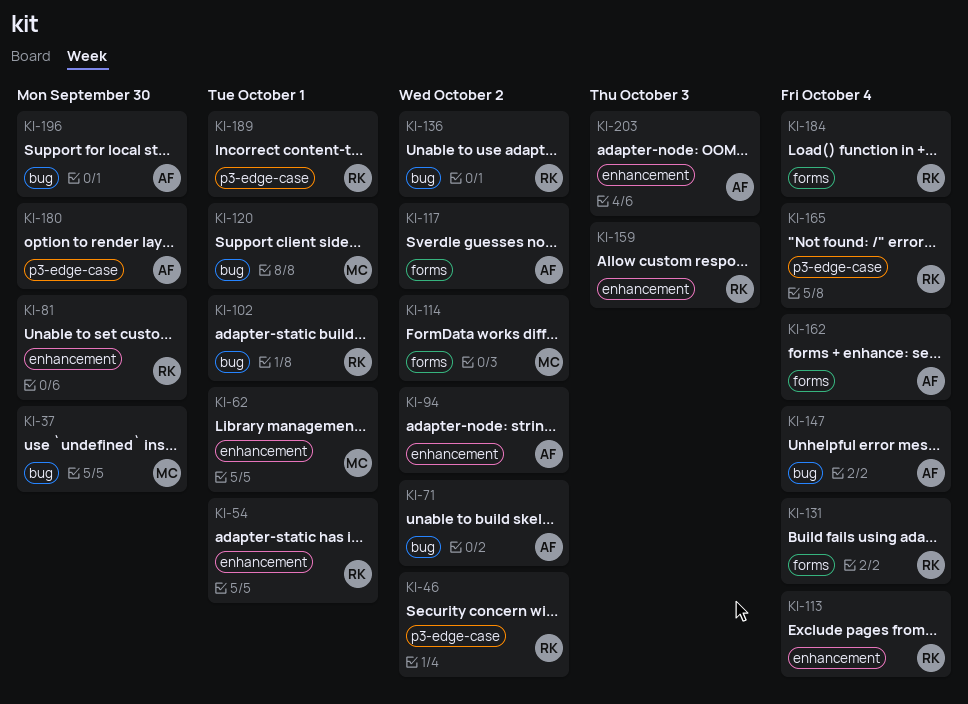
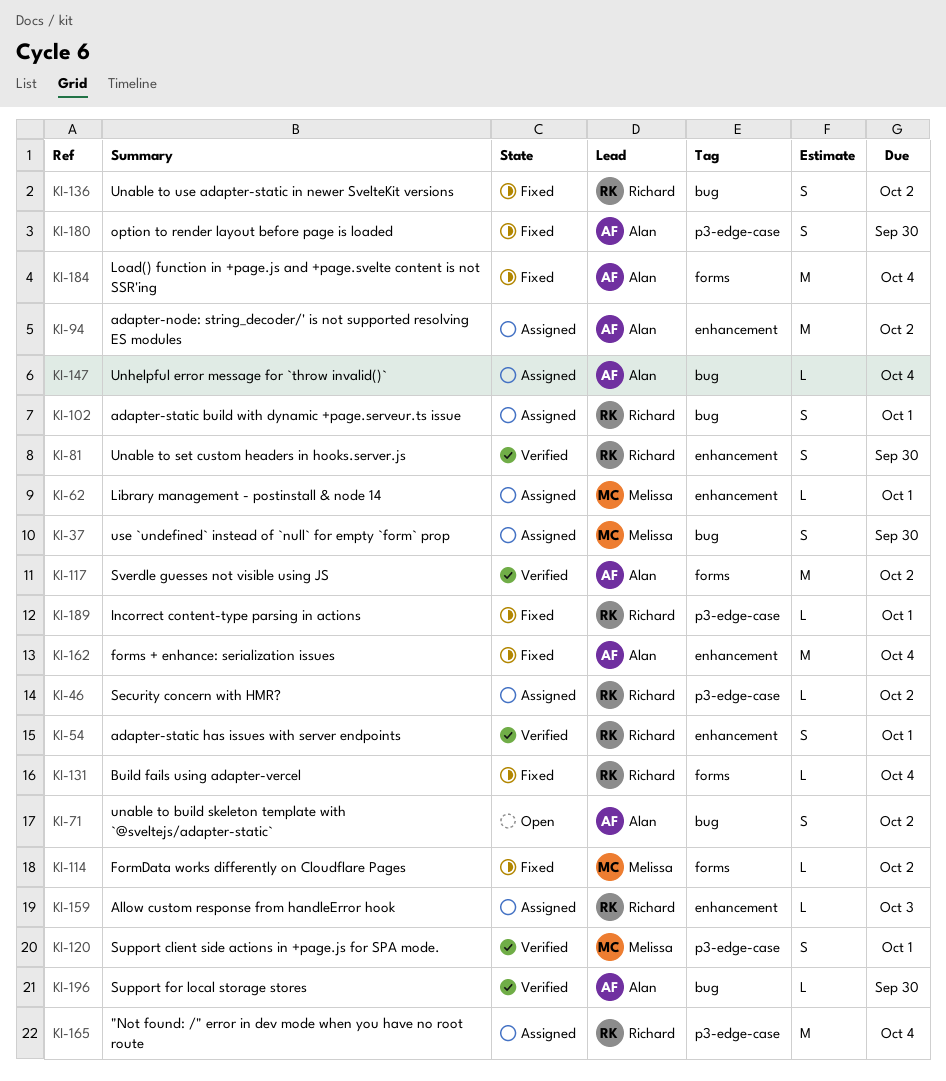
KI-113: present -> none
KI-120, label: bug -> p3-edge-case
KI-162, label: forms -> enhancement
KI-184, owner: Richard -> Alan
KI-203: present -> none

